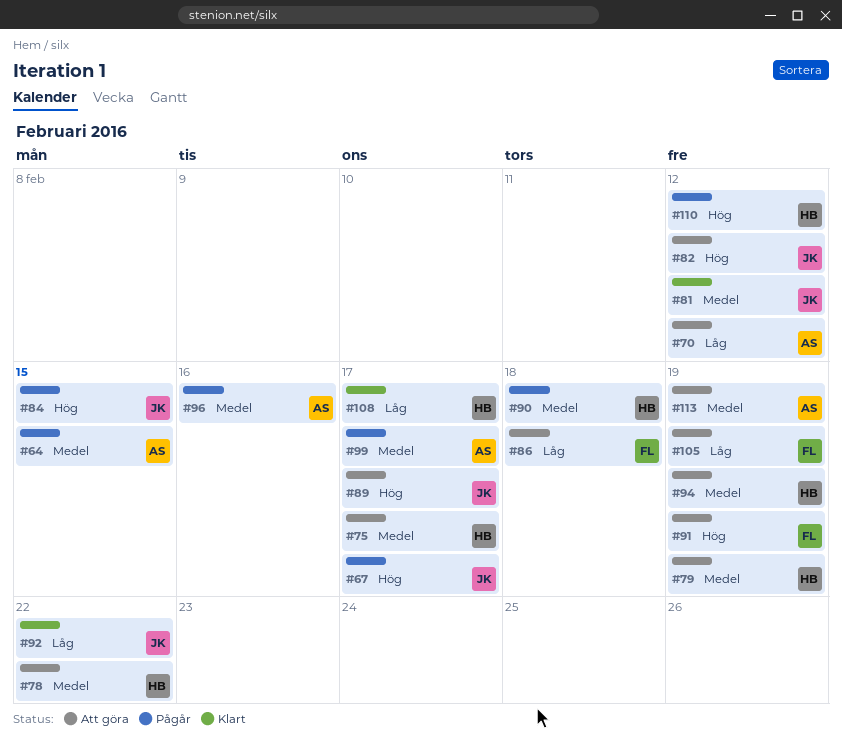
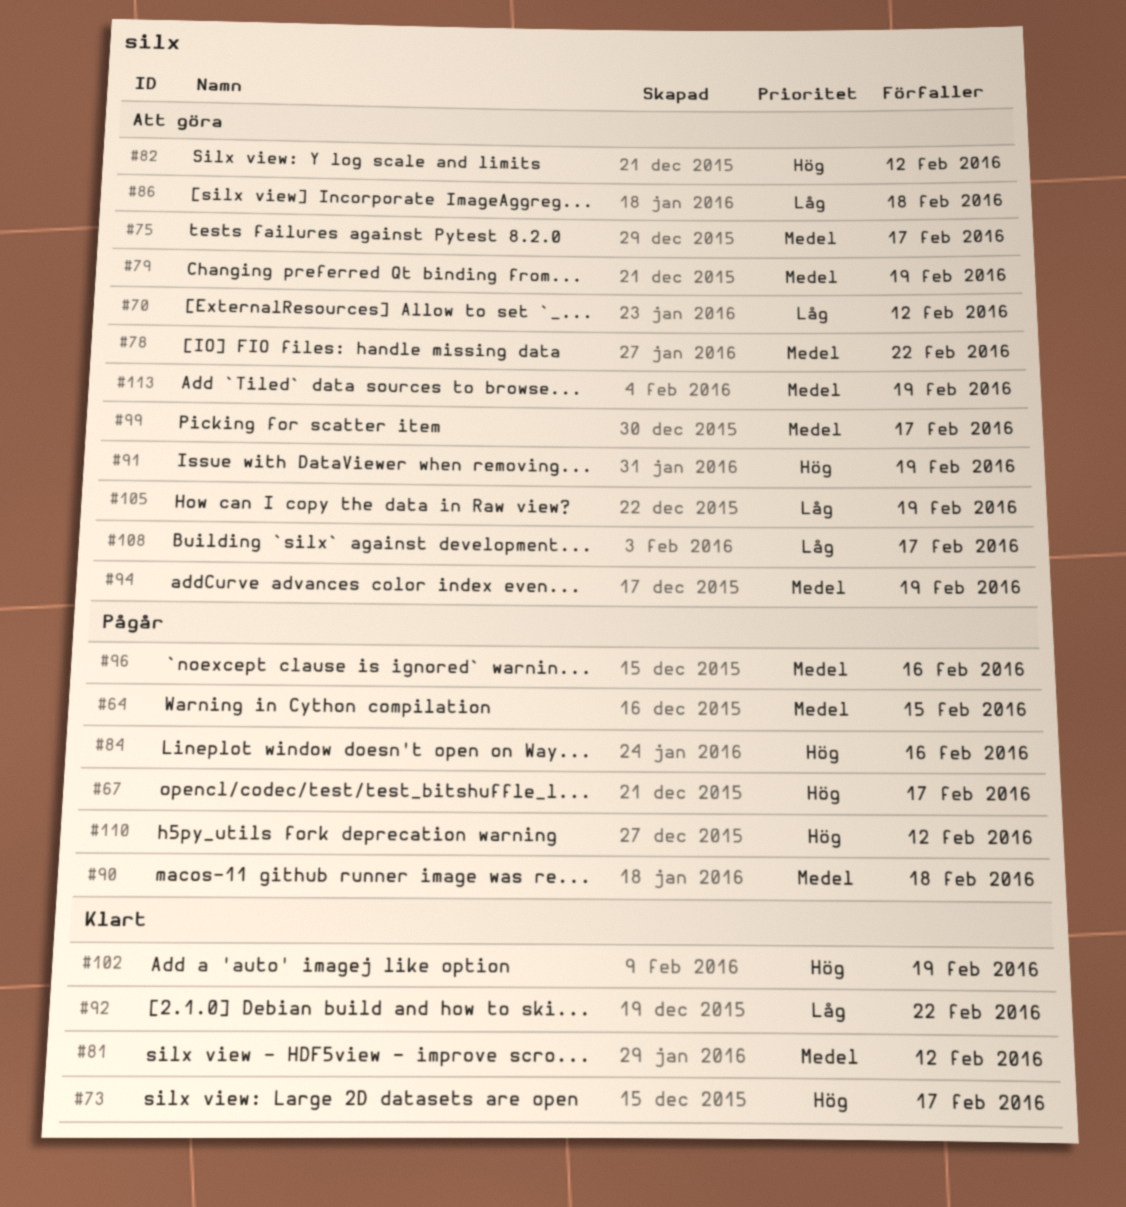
#73: none -> present
#84, due: Feb 15 -> Feb 16
#89: present -> none
#99, status: Pågår -> Att göra
#102: none -> present
#108, status: Klart -> Att göra

